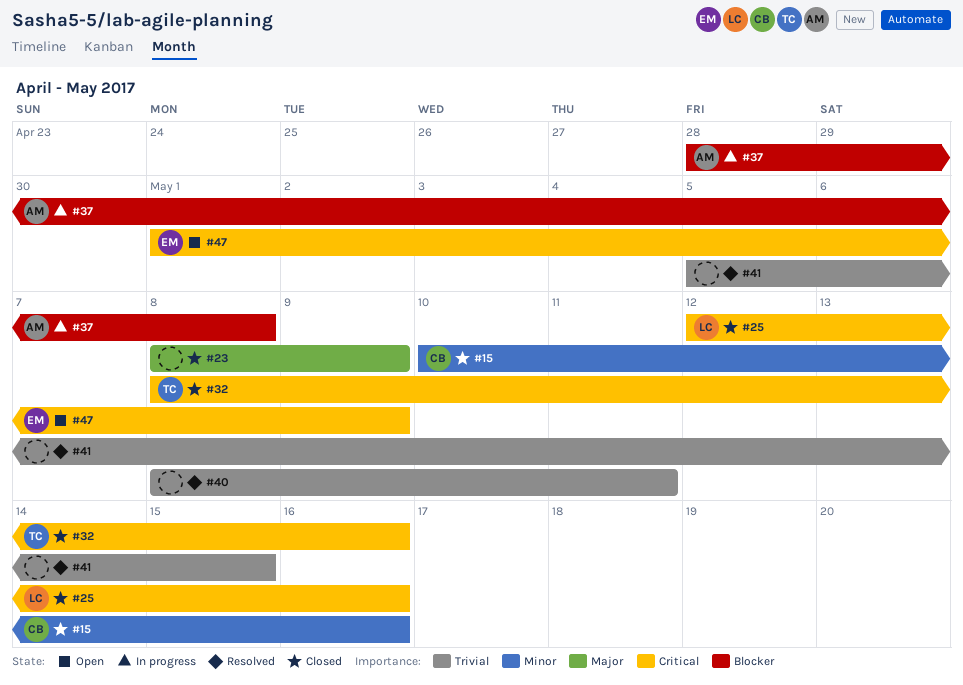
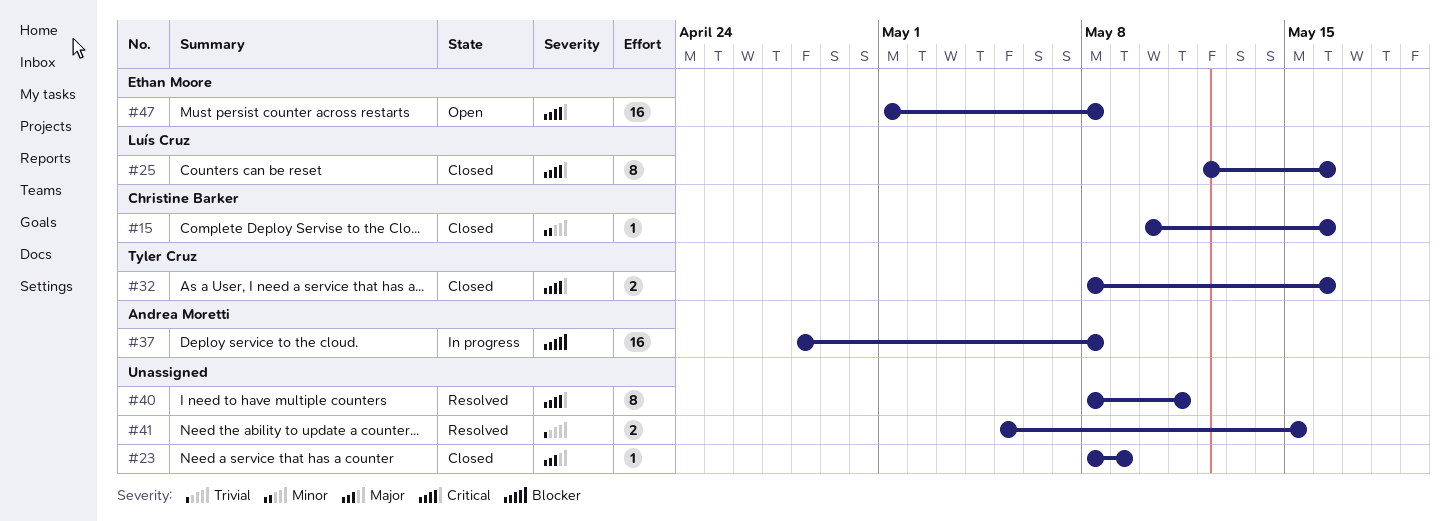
#40, priority: Trivial -> Critical
#47, due: May 9 -> May 8

